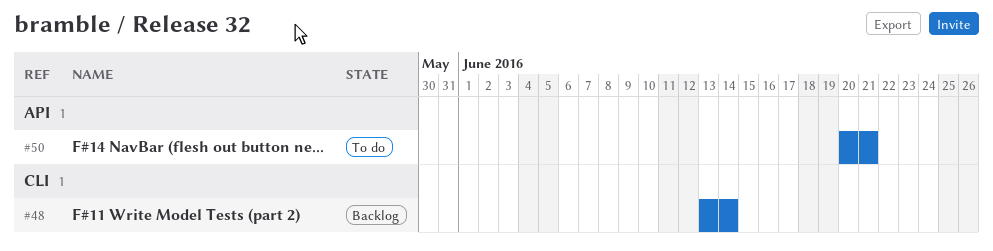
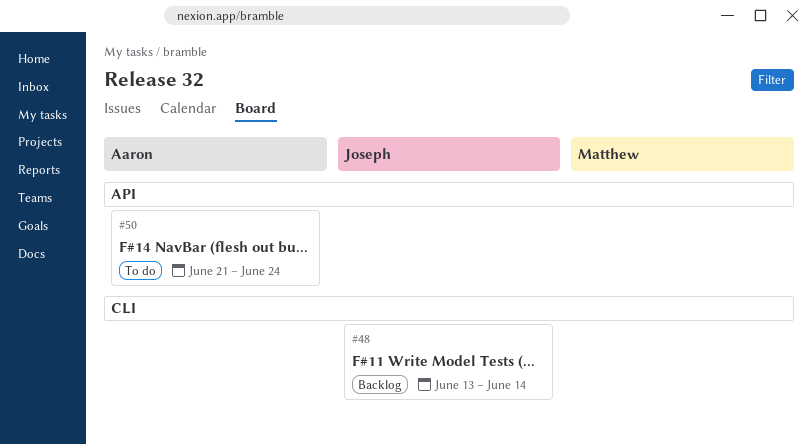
#50, start: Jun 20 -> Jun 21
#50, due: Jun 21 -> Jun 24

